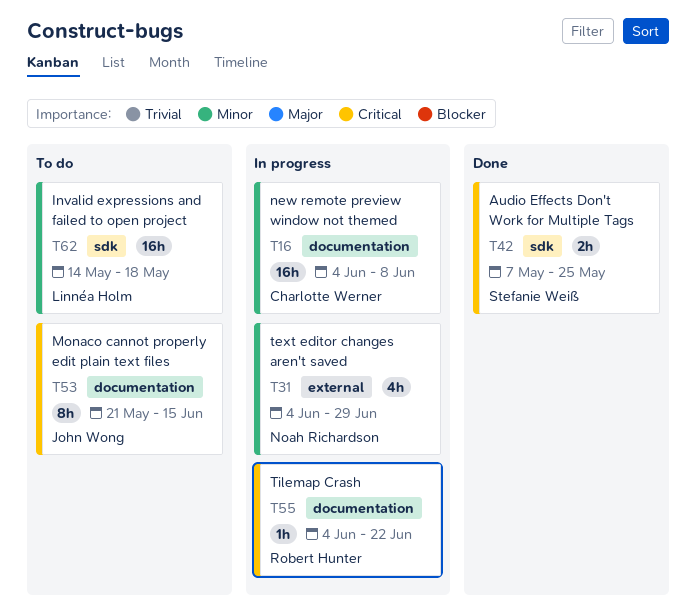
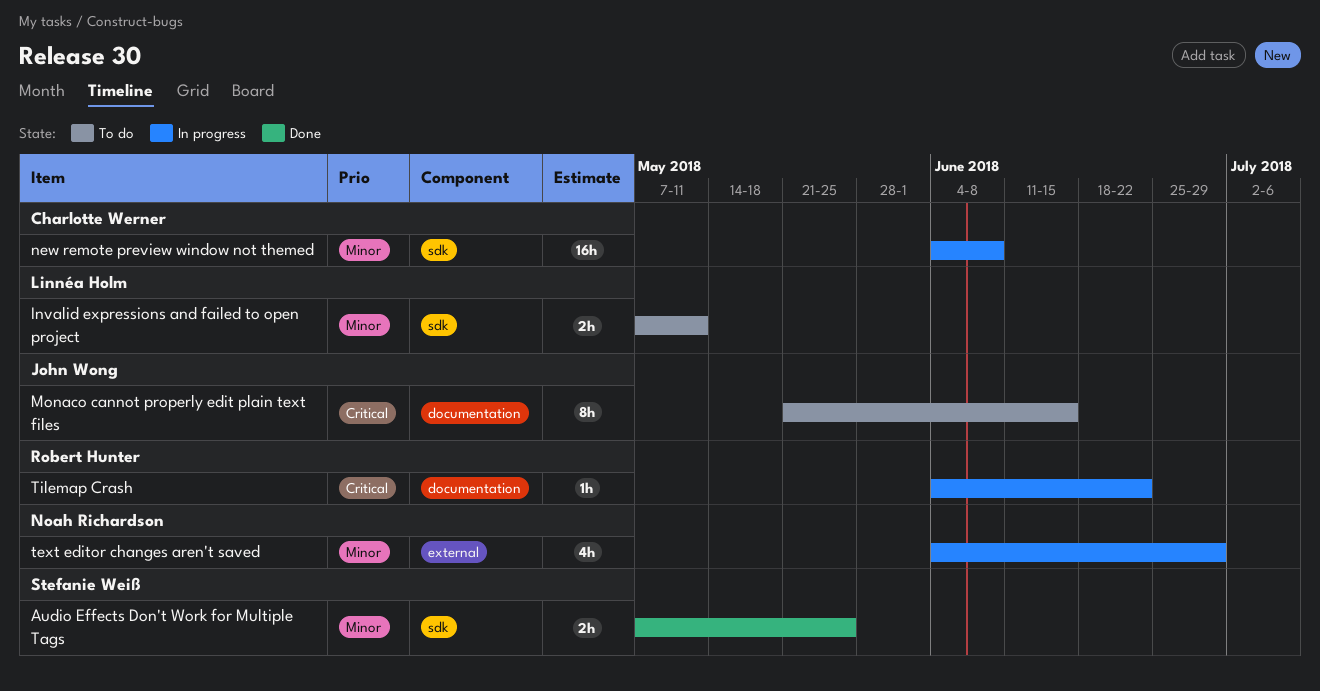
Audio Effects Don't Work for Multiple Tags, priority: Critical -> Minor
Invalid expressions and failed to open project, estimate: 16h -> 2h
Invalid expressions and failed to open project, start: May 14 -> May 7
Invalid expressions and failed to open project, due: May 18 -> May 11
new remote preview window not themed, label: documentation -> sdk

